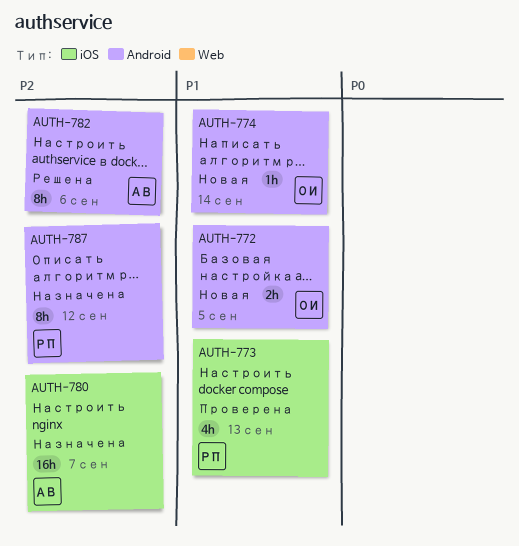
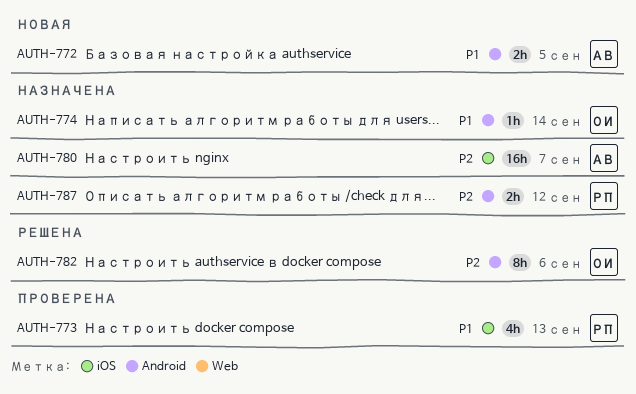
AUTH-772, owner: ОИ -> АВ
AUTH-774, status: Новая -> Назначена
AUTH-782, owner: АВ -> ОИ
AUTH-787, estimate: 8h -> 2h

